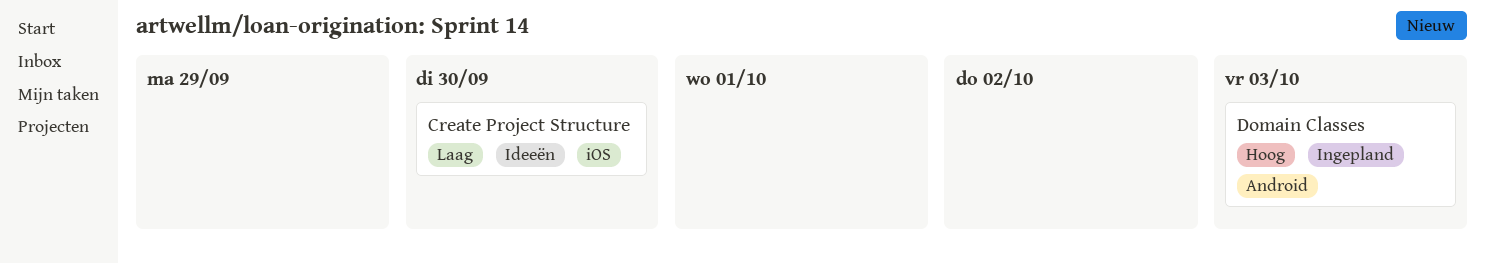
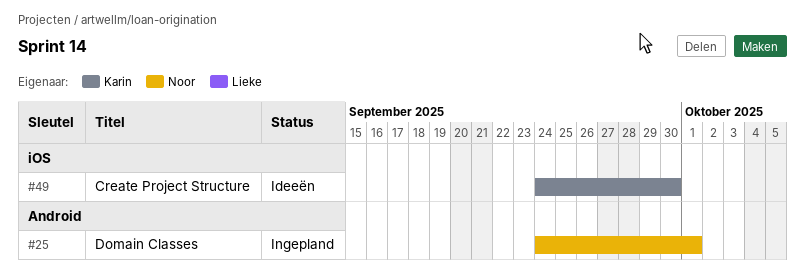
Domain Classes, due: Oct 3 -> Oct 1

